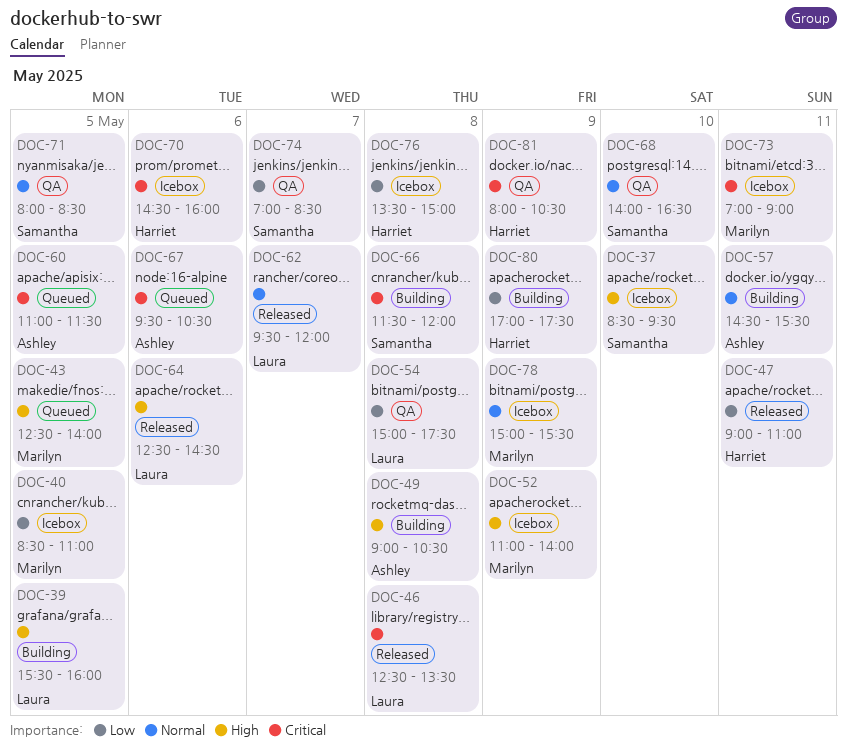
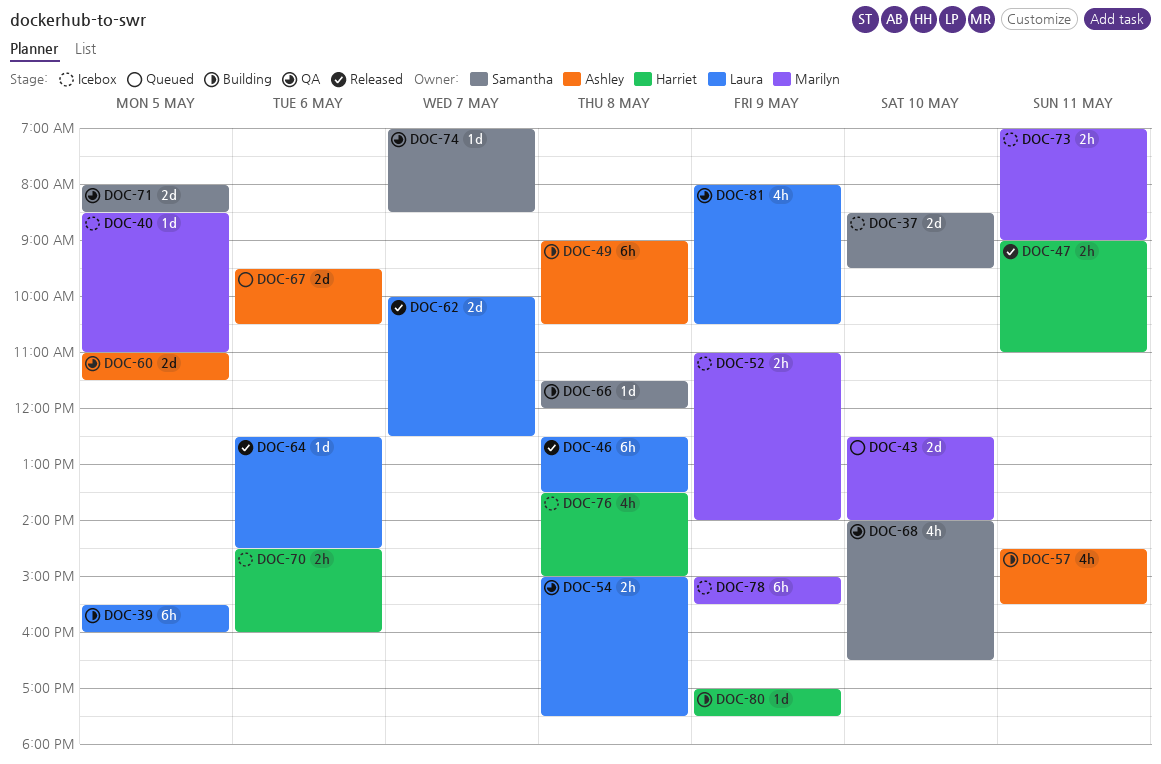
DOC-43, day: May 5 -> May 10
DOC-60, status: Queued -> QA
DOC-62, begins: 09:30 -> 10:00
DOC-62, ends: 12:00 -> 12:30
DOC-81, owner: Harriet -> Laura

